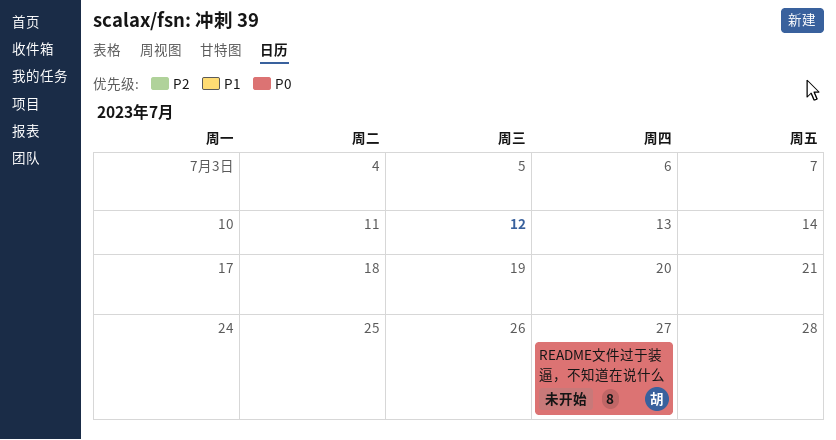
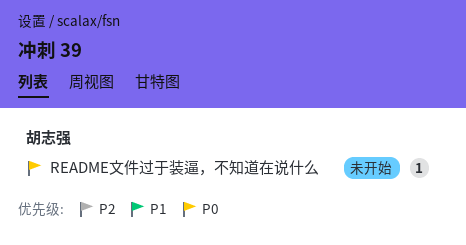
README文件过于装逼，不知道在说什么, estimate: 8 -> 1

